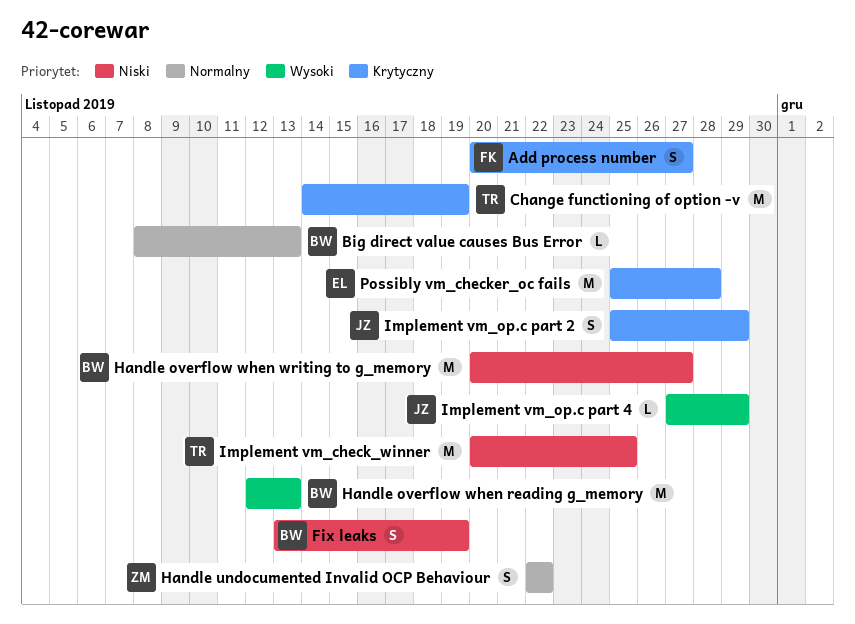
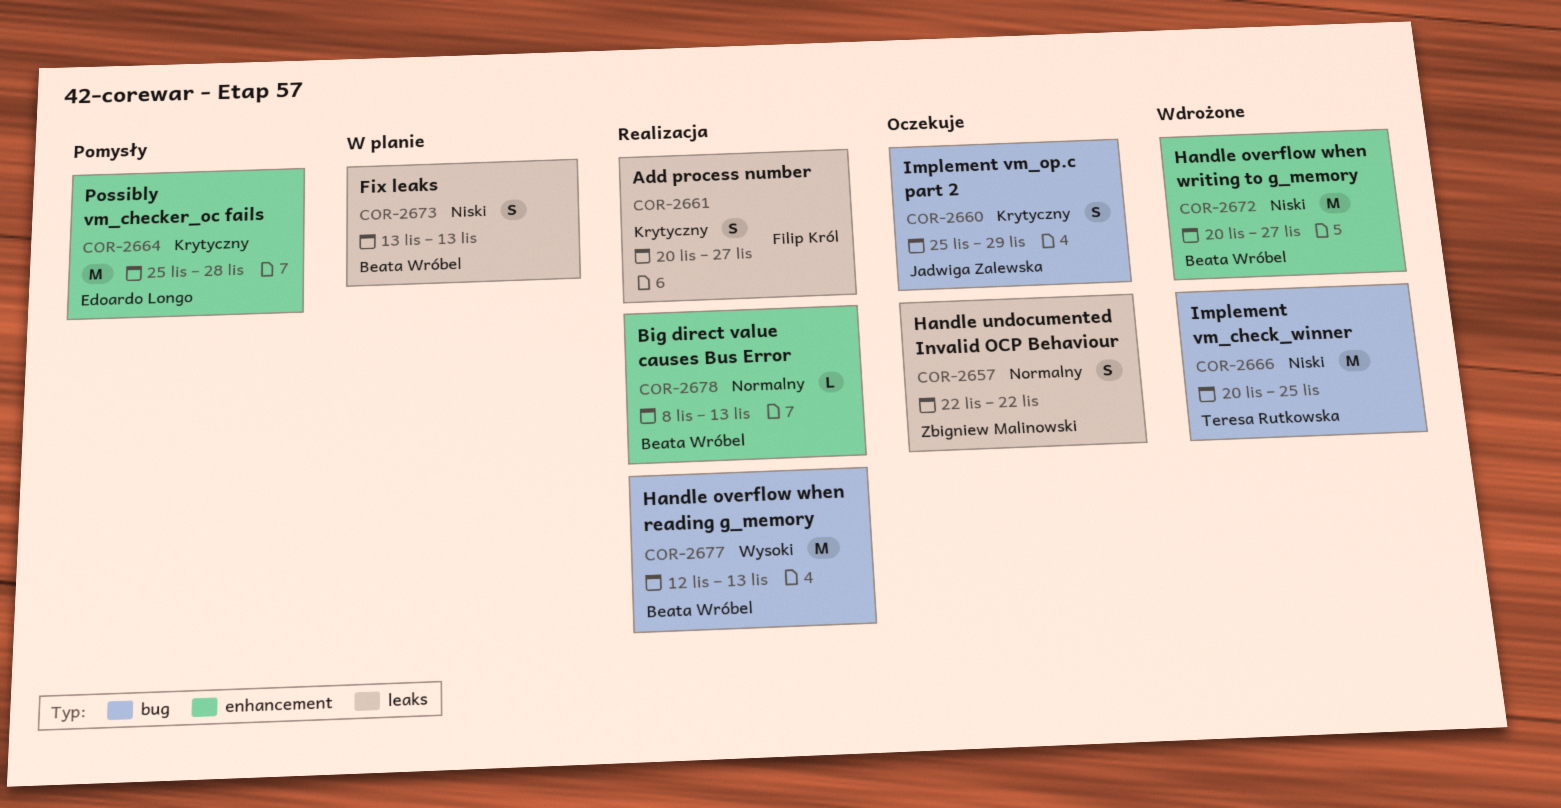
Change functioning of option -v: present -> none
Fix leaks, due: Nov 19 -> Nov 13
Implement vm_op.c part 4: present -> none

